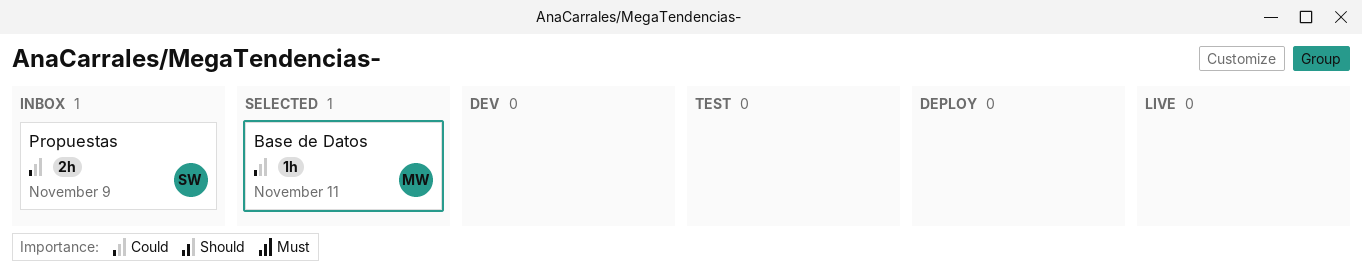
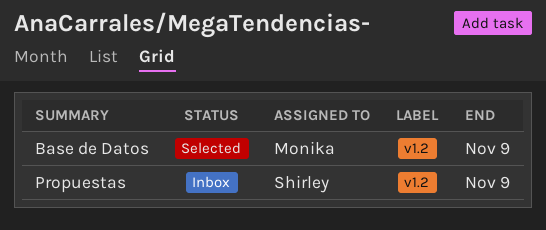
Base de Datos, due: Nov 11 -> Nov 9

